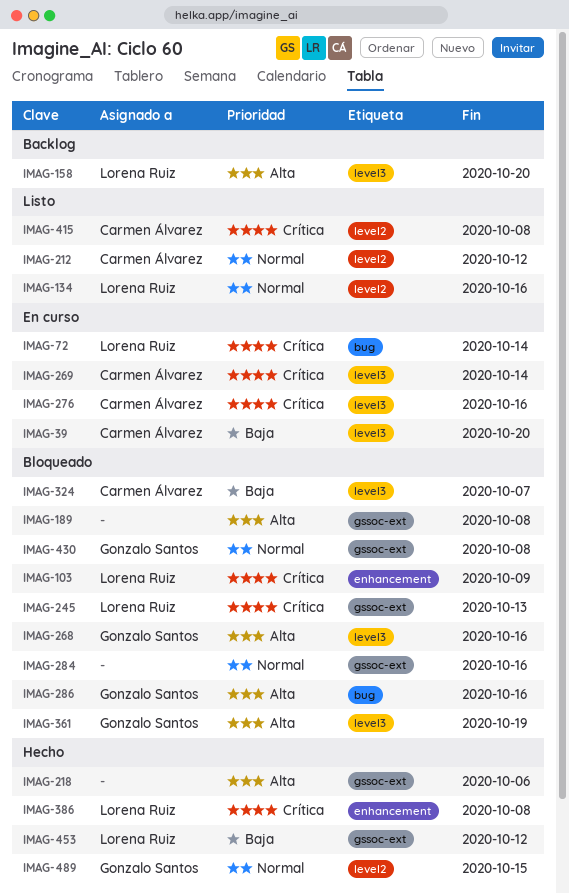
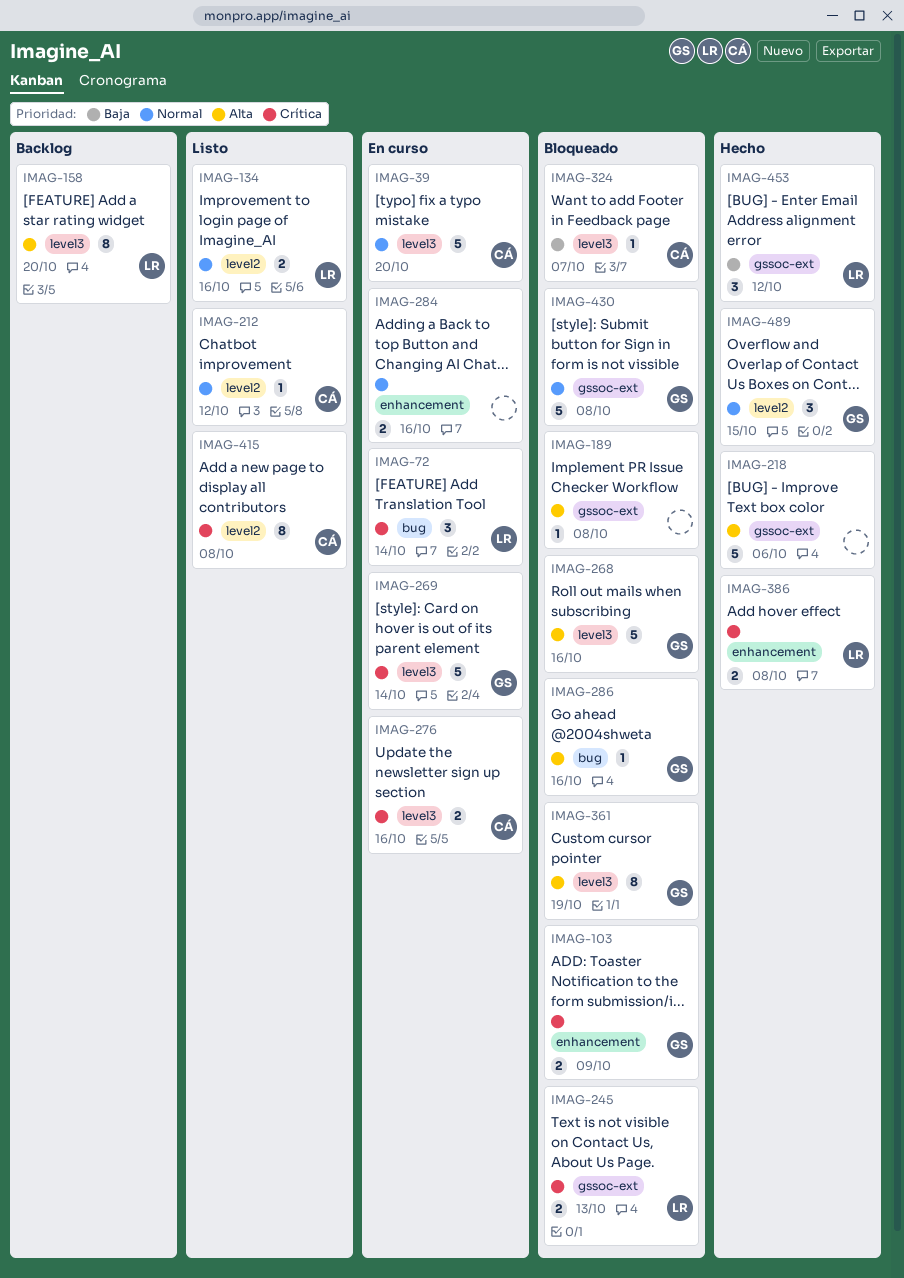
IMAG-39, priority: Baja -> Normal
IMAG-103, owner: Lorena Ruiz -> Gonzalo Santos
IMAG-269, owner: Carmen Álvarez -> Gonzalo Santos
IMAG-284, status: Bloqueado -> En curso
IMAG-284, label: gssoc-ext -> enhancement

